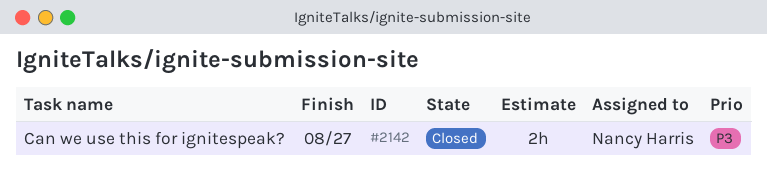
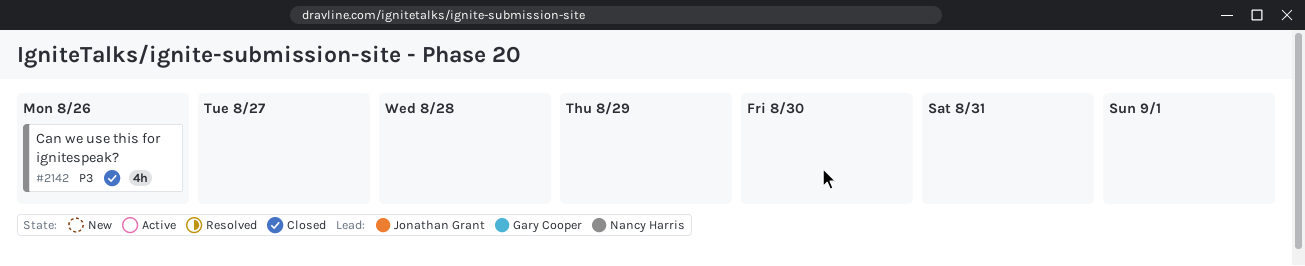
#2142, estimate: 2h -> 4h
#2142, due: Aug 27 -> Aug 26

